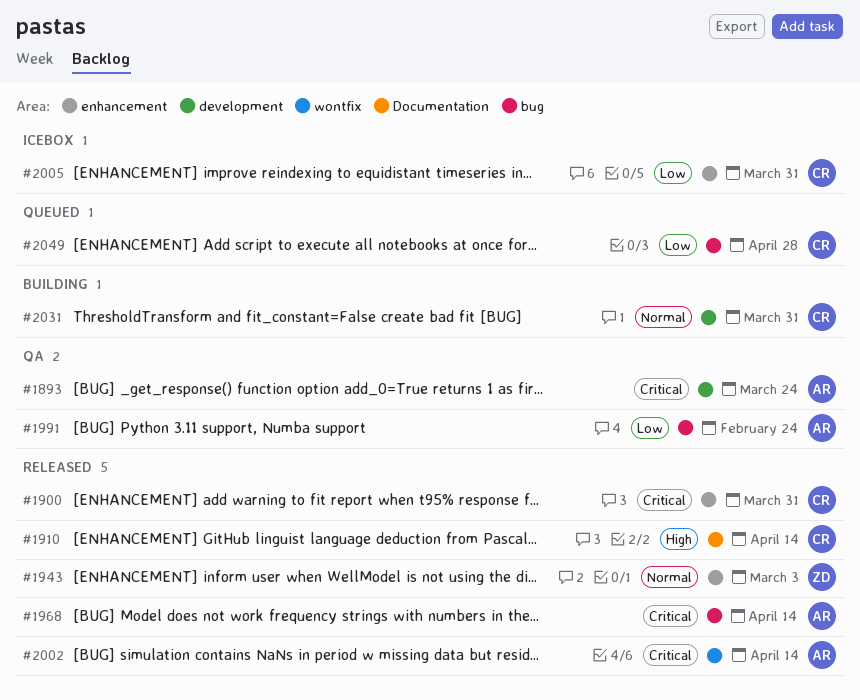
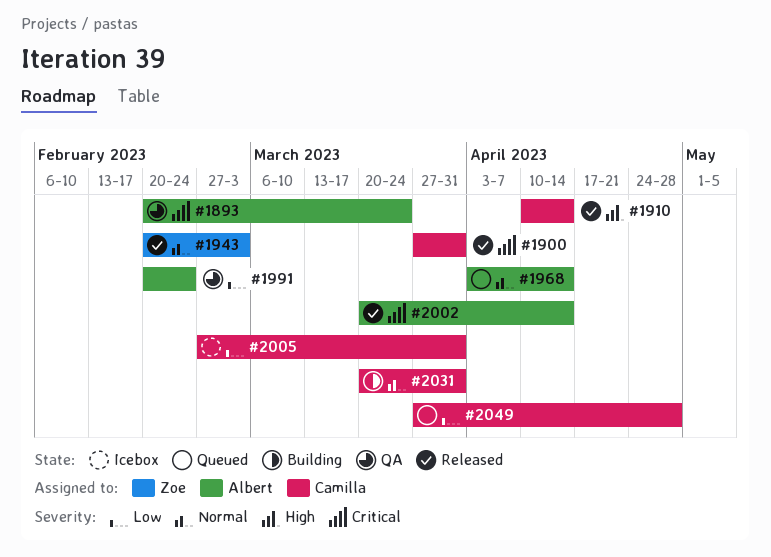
#1968, status: Released -> Queued
#1968, priority: Critical -> Normal

